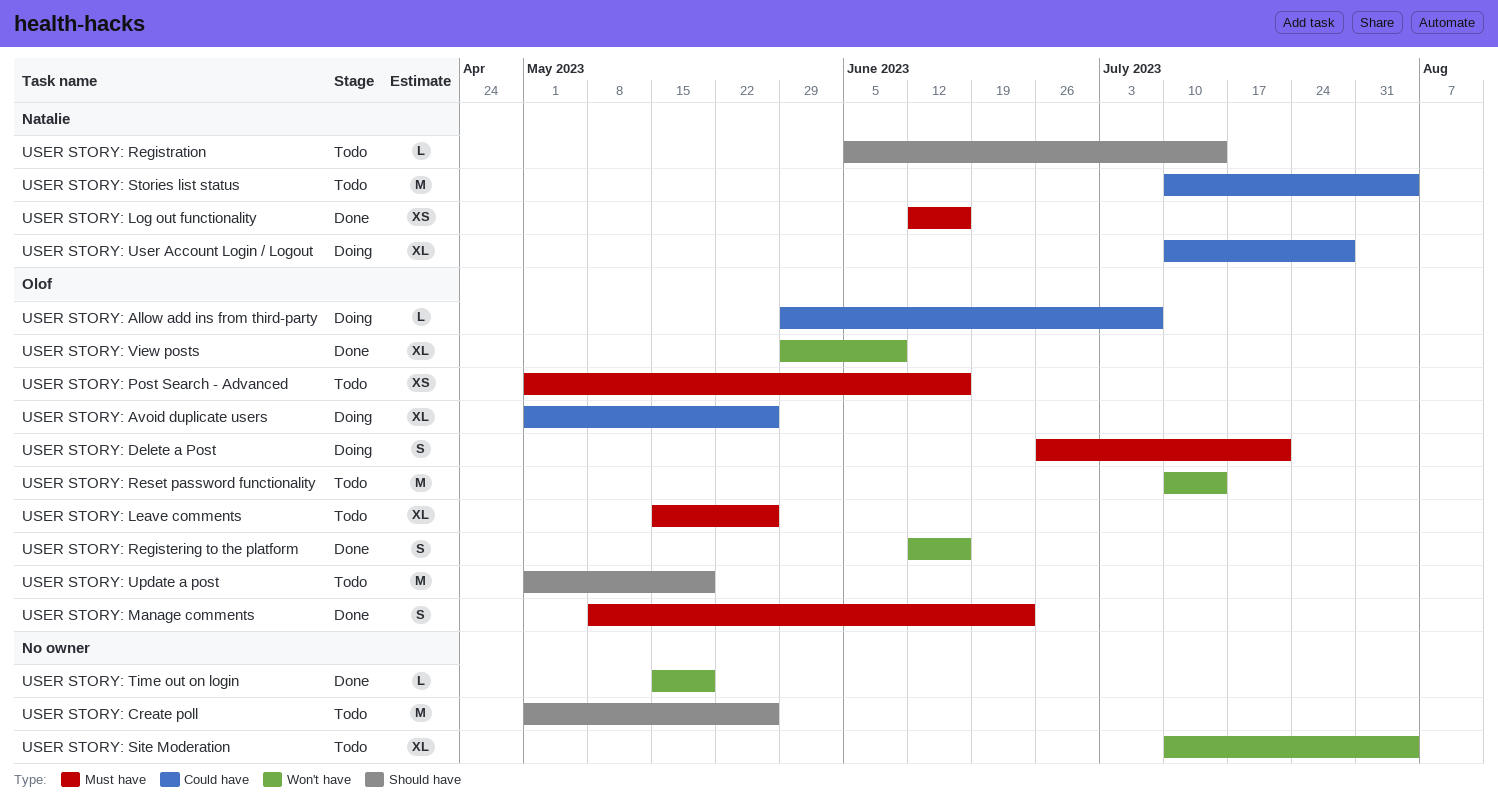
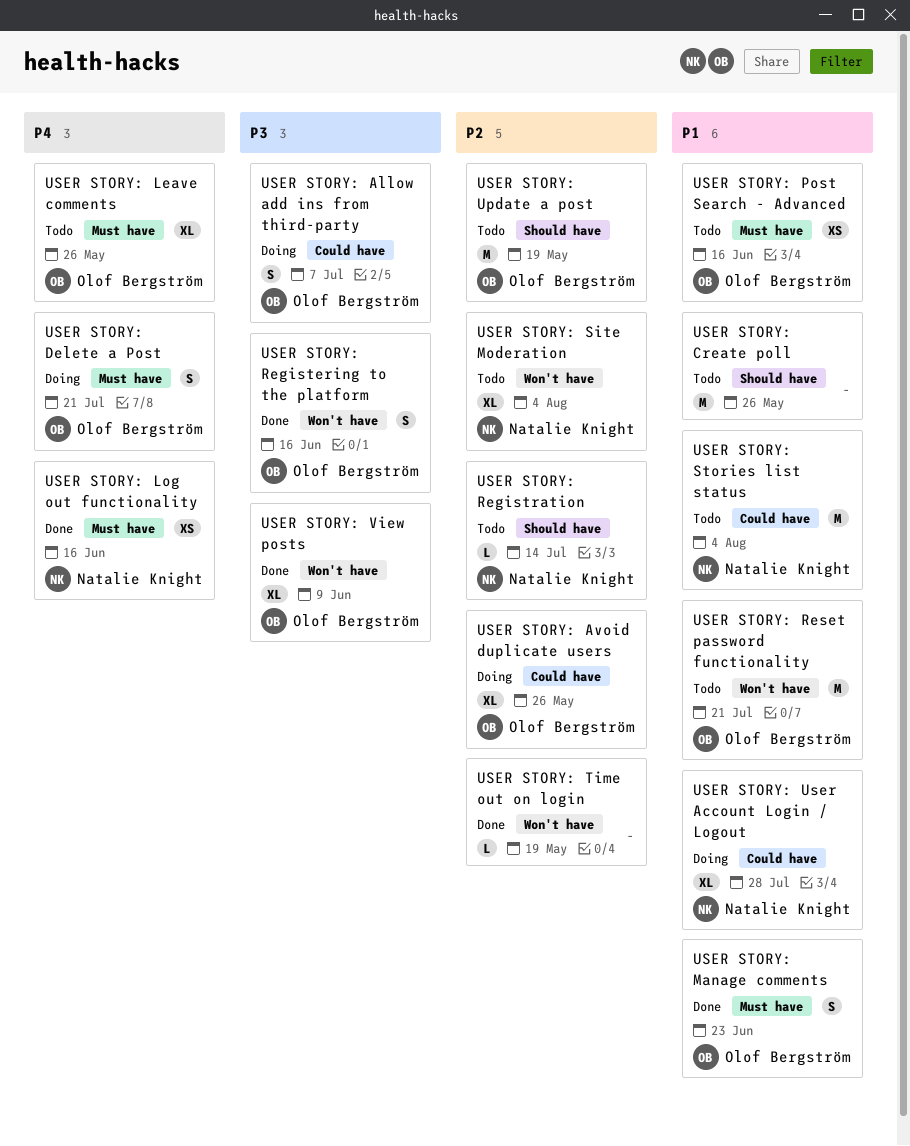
USER STORY: Allow add ins from third-party, estimate: L -> S
USER STORY: Reset password functionality, due: Jul 14 -> Jul 21
USER STORY: Site Moderation, owner: none -> Natalie Knight

